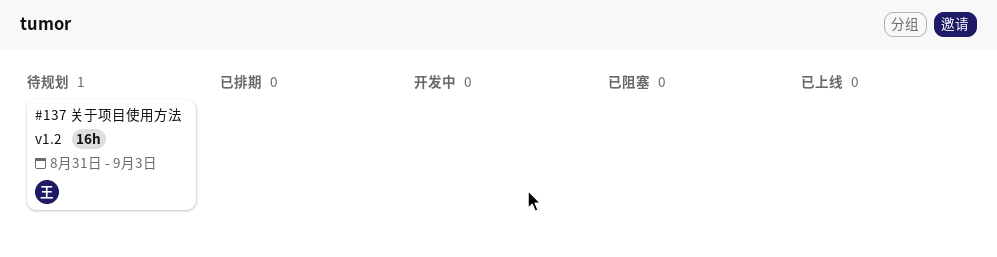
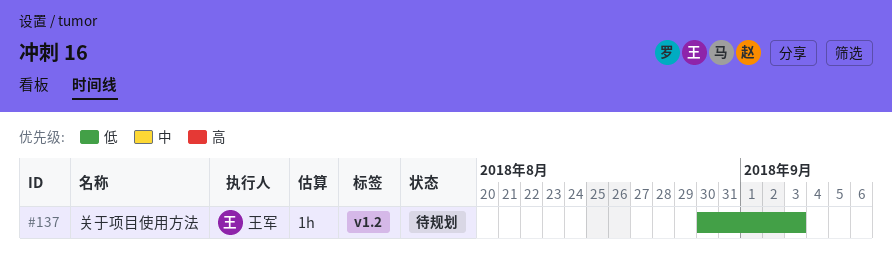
#137, estimate: 16h -> 1h
#137, start: Aug 31 -> Aug 30

